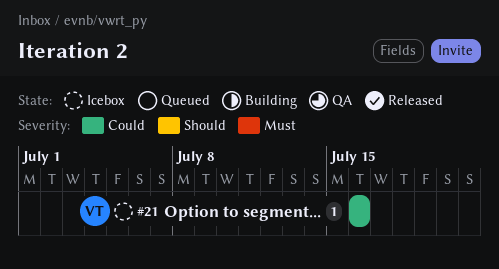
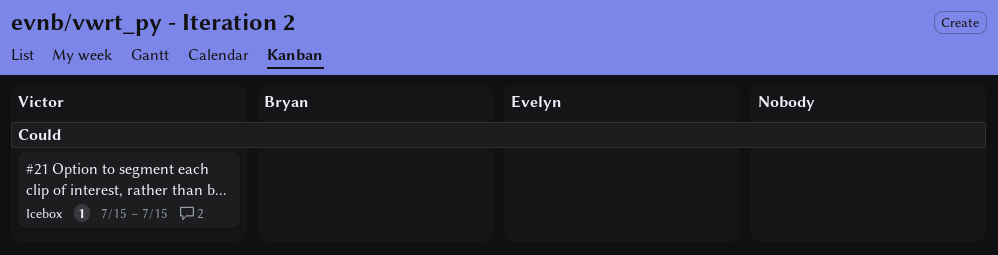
#21, start: Jul 16 -> Jul 15
#21, due: Jul 16 -> Jul 15

